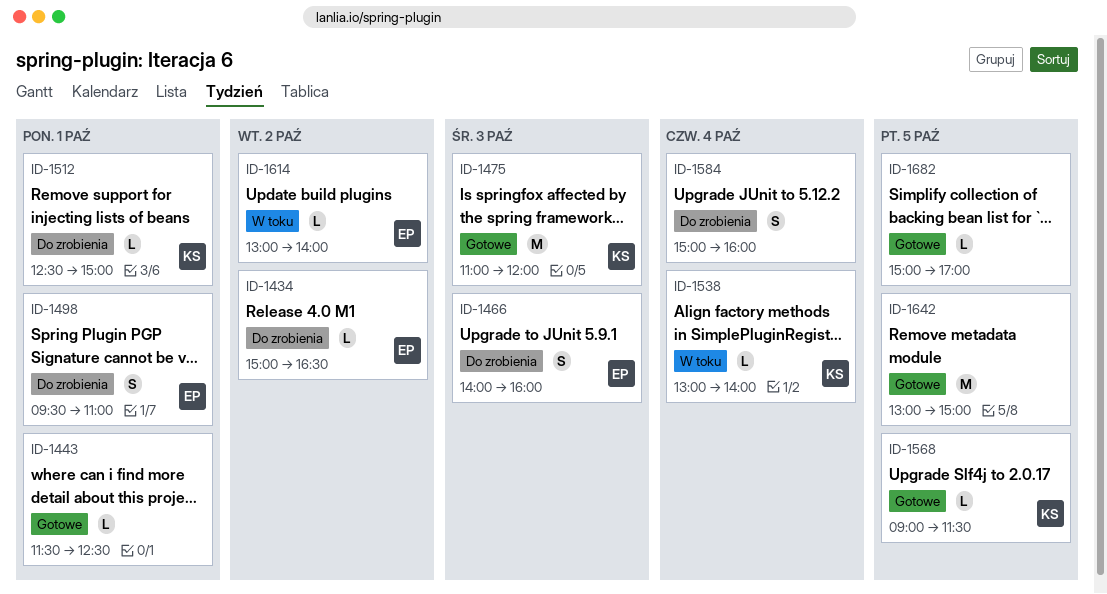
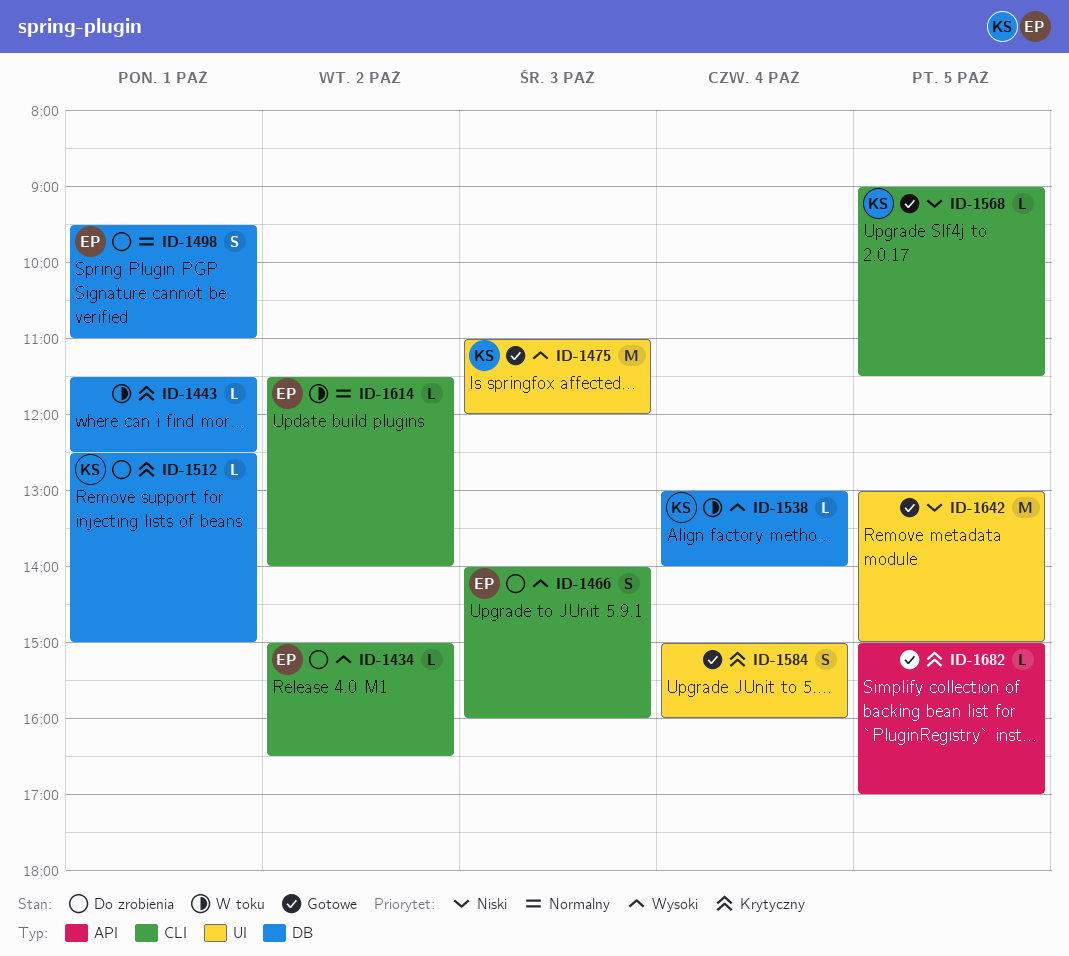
ID-1443, status: Gotowe -> W toku
ID-1584, status: Do zrobienia -> Gotowe
ID-1614, begins: 13:00 -> 11:30

